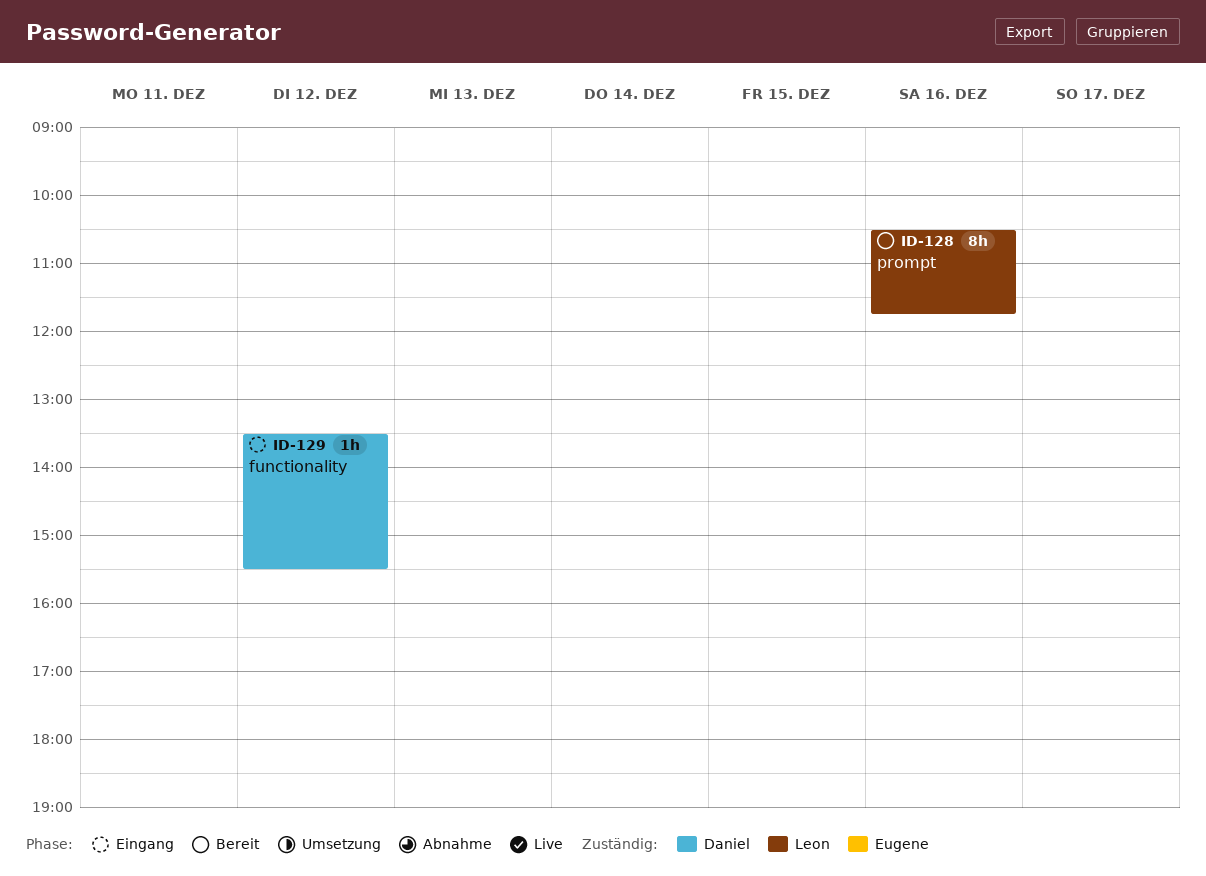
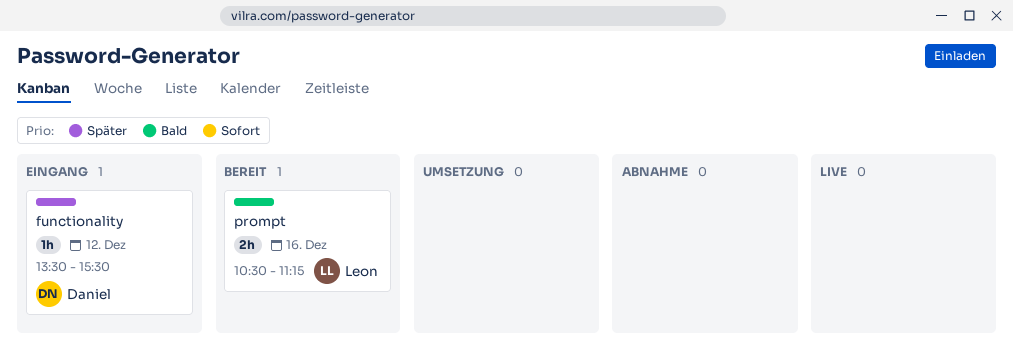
prompt, estimate: 8h -> 2h
prompt, ends: 11:45 -> 11:15

